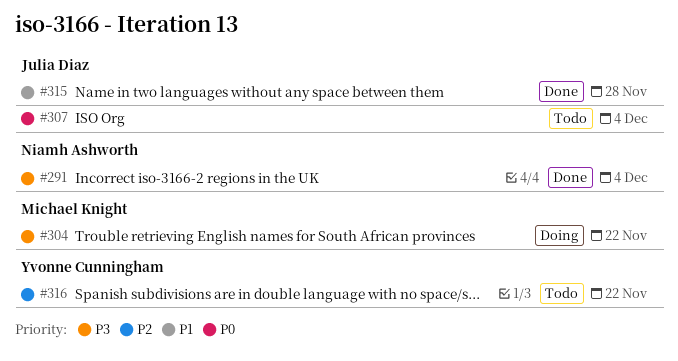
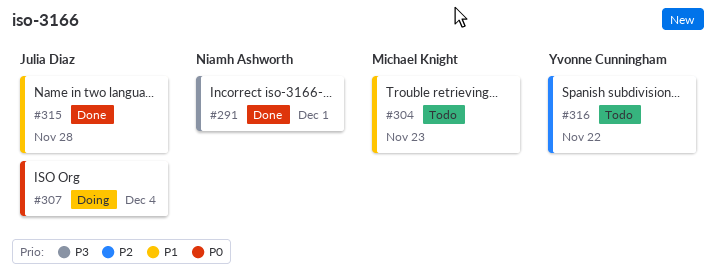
#291, due: Dec 4 -> Dec 1
#304, status: Doing -> Todo
#304, priority: P3 -> P1
#304, due: Nov 22 -> Nov 23
#307, status: Todo -> Doing

